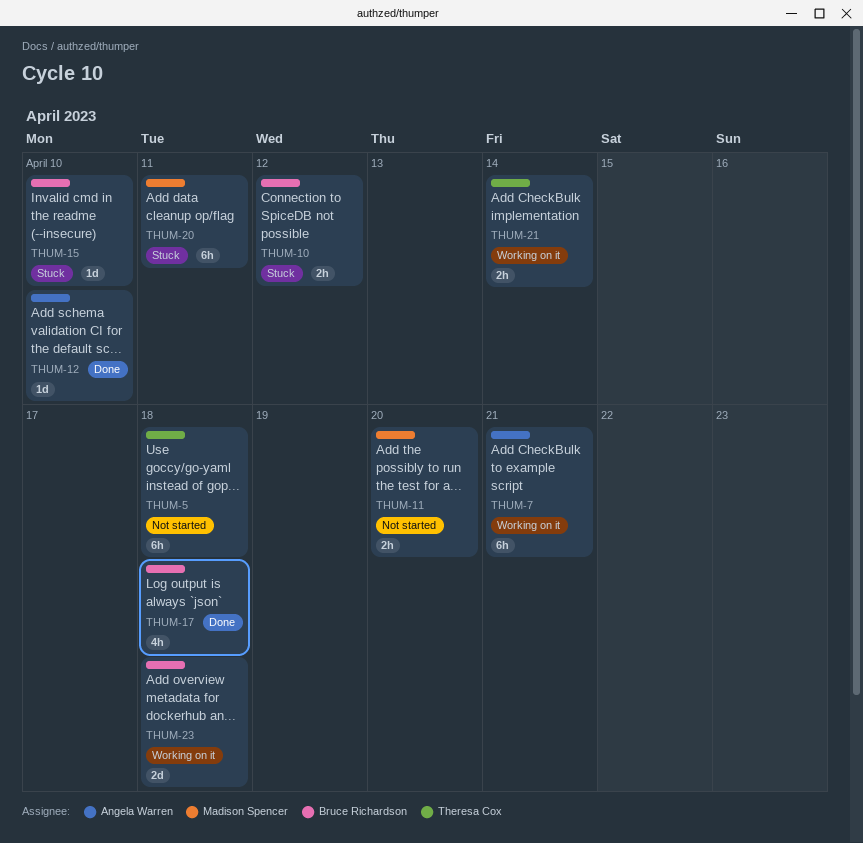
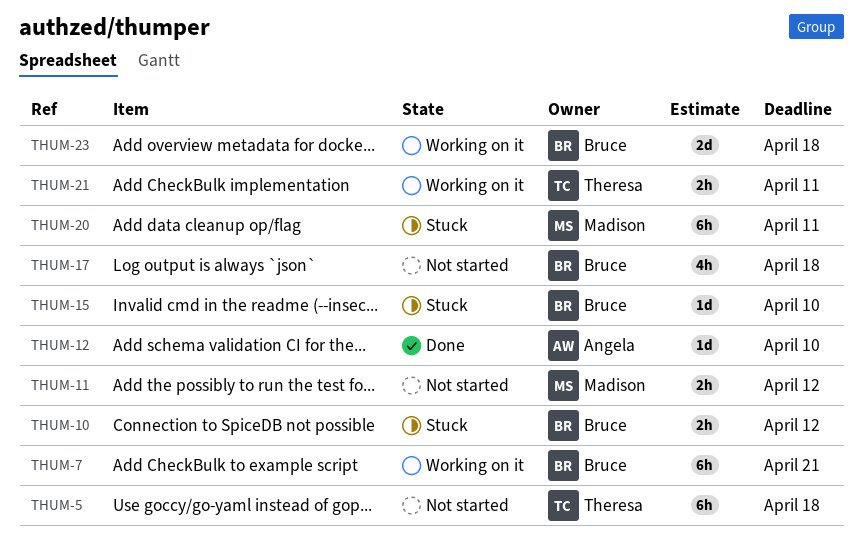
THUM-7, owner: Angela Warren -> Bruce Richardson
THUM-11, due: Apr 20 -> Apr 12
THUM-17, status: Done -> Not started
THUM-21, due: Apr 14 -> Apr 11

